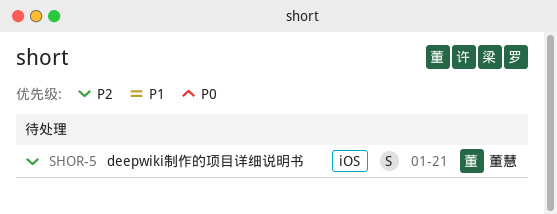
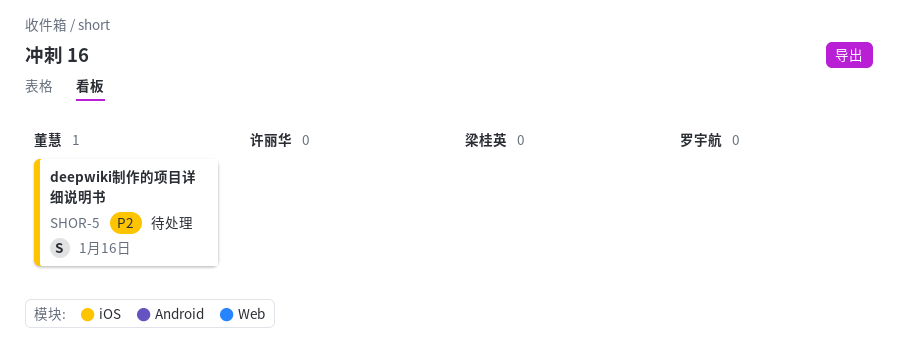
SHOR-5, due: Jan 21 -> Jan 16

